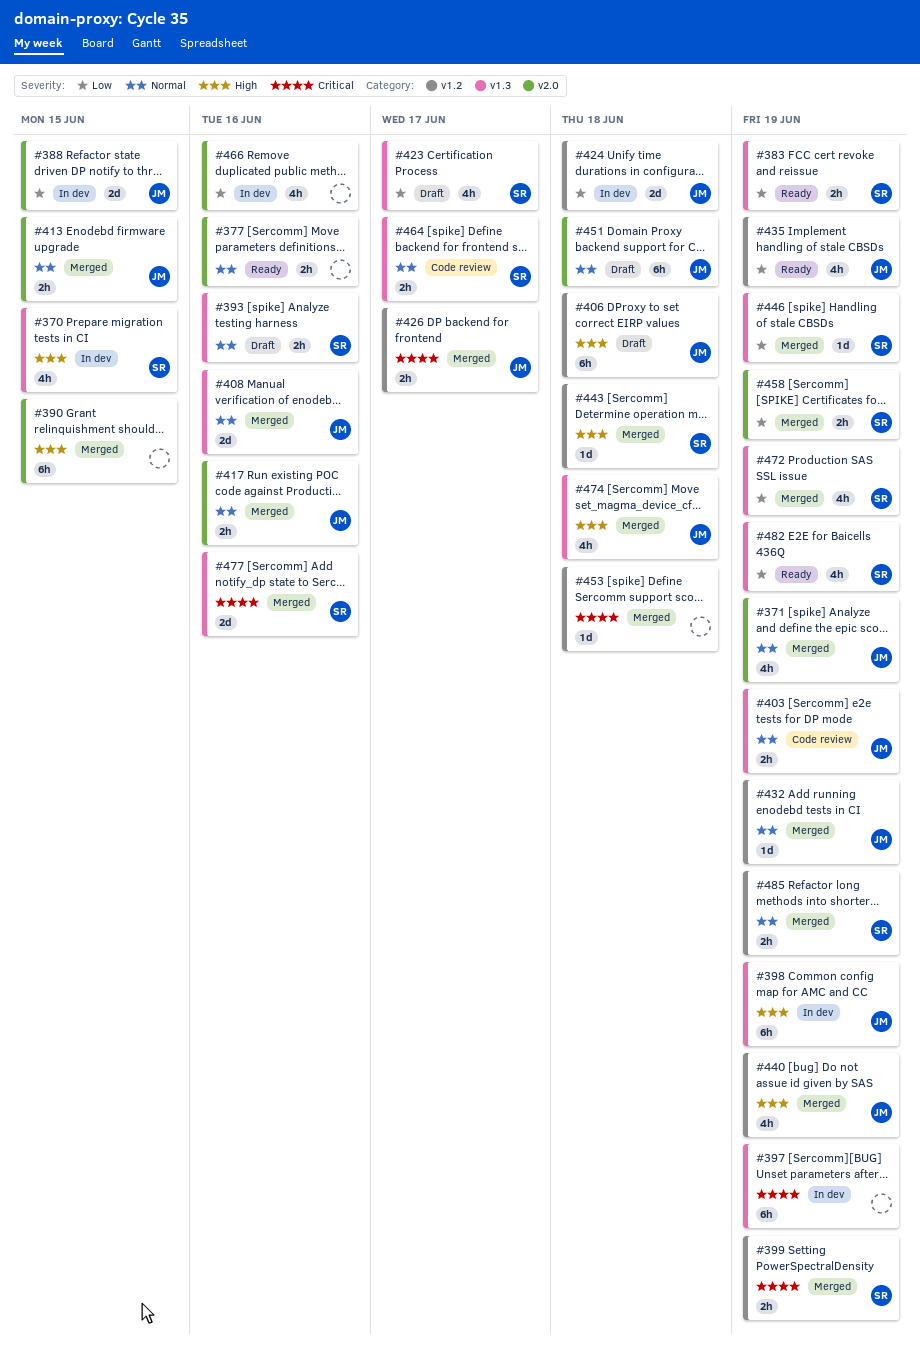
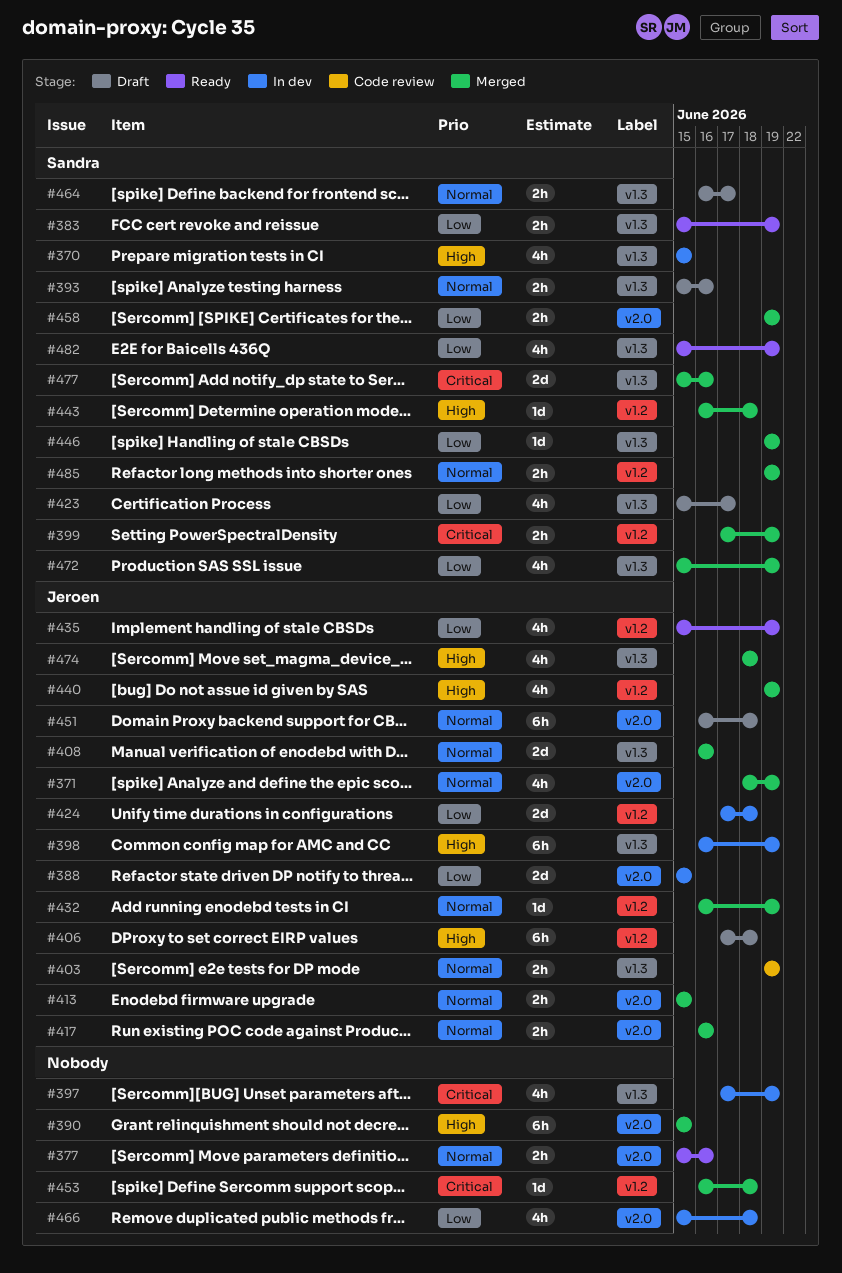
#397, estimate: 6h -> 4h
#426: present -> none
#464, status: Code review -> Draft
#466, due: Jun 16 -> Jun 18

